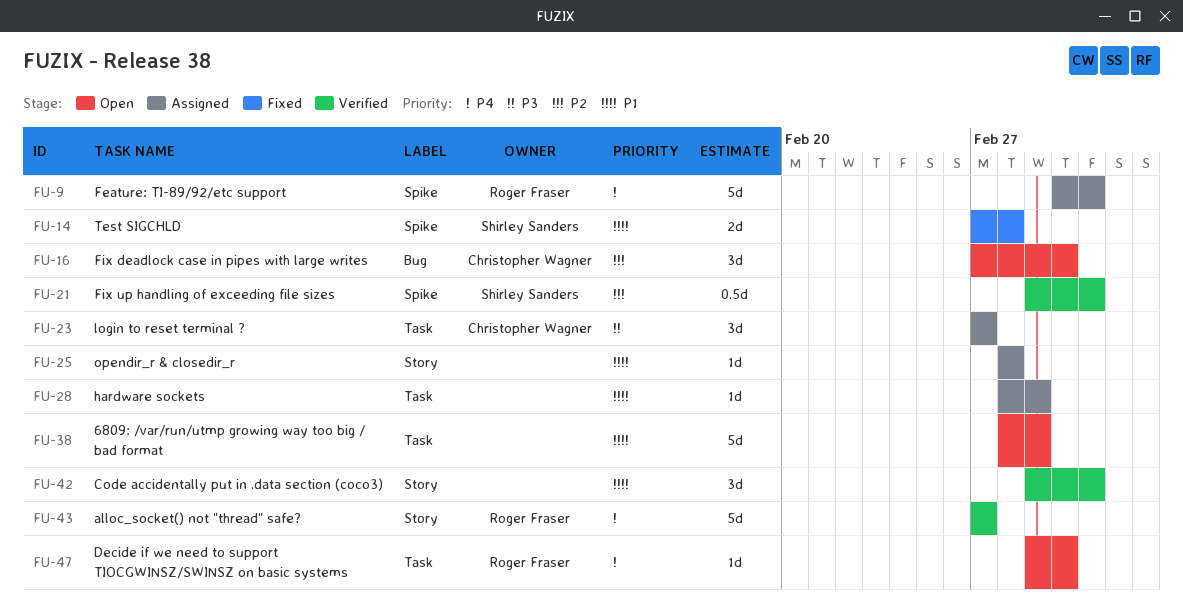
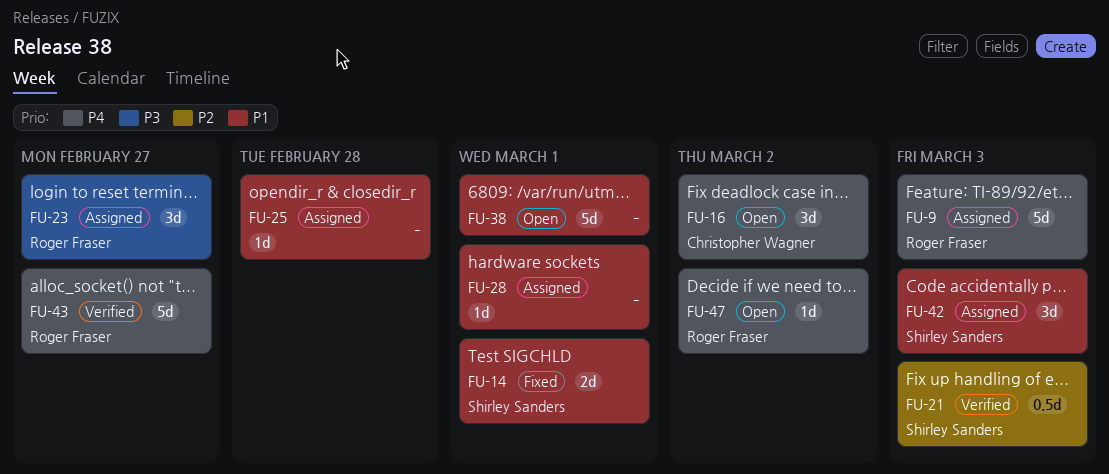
FU-14, due: Feb 28 -> Mar 1
FU-16, priority: P2 -> P4
FU-23, owner: Christopher Wagner -> Roger Fraser
FU-42, status: Verified -> Assigned
FU-42, owner: none -> Shirley Sanders

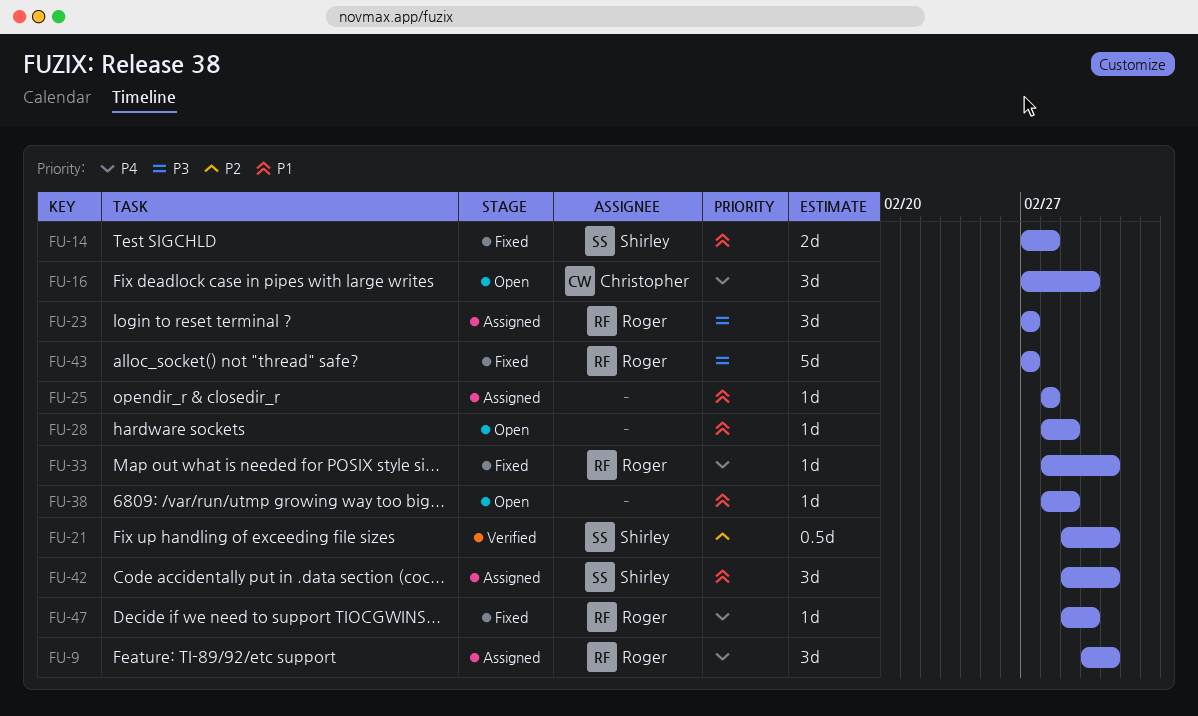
FU-9, estimate: 5d -> 3d
FU-14, due: Mar 1 -> Feb 28
FU-28, status: Assigned -> Open
FU-33: none -> present
FU-38, estimate: 5d -> 1d
FU-43, status: Verified -> Fixed
FU-43, priority: P4 -> P3
FU-47, status: Open -> Fixed

